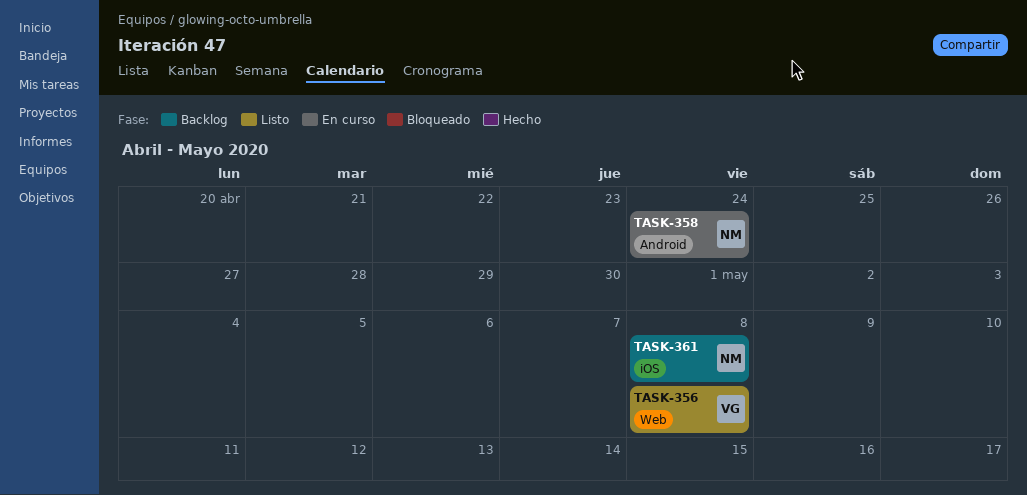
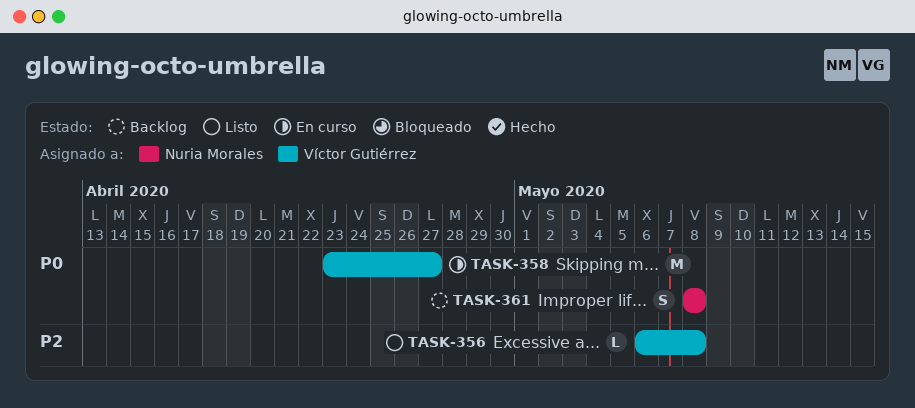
TASK-358, owner: Nuria Morales -> Víctor Gutiérrez
TASK-358, due: Apr 24 -> Apr 27

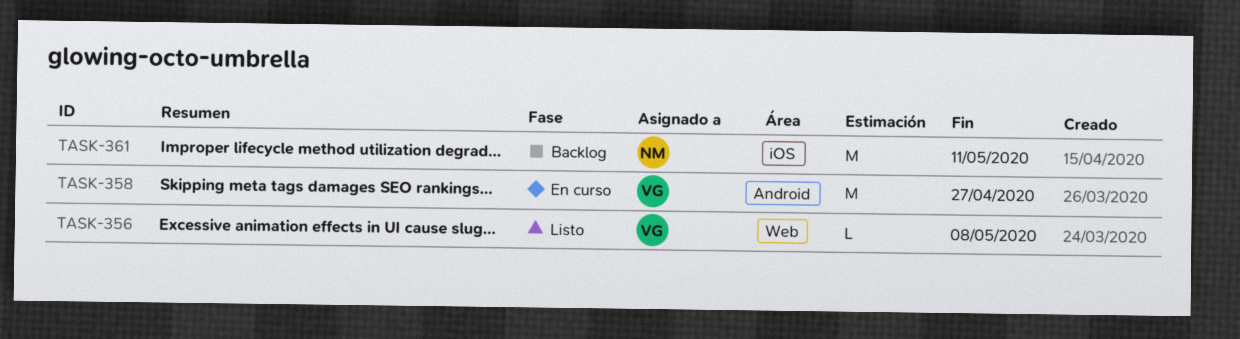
TASK-361, estimate: S -> M
TASK-361, due: May 8 -> May 11

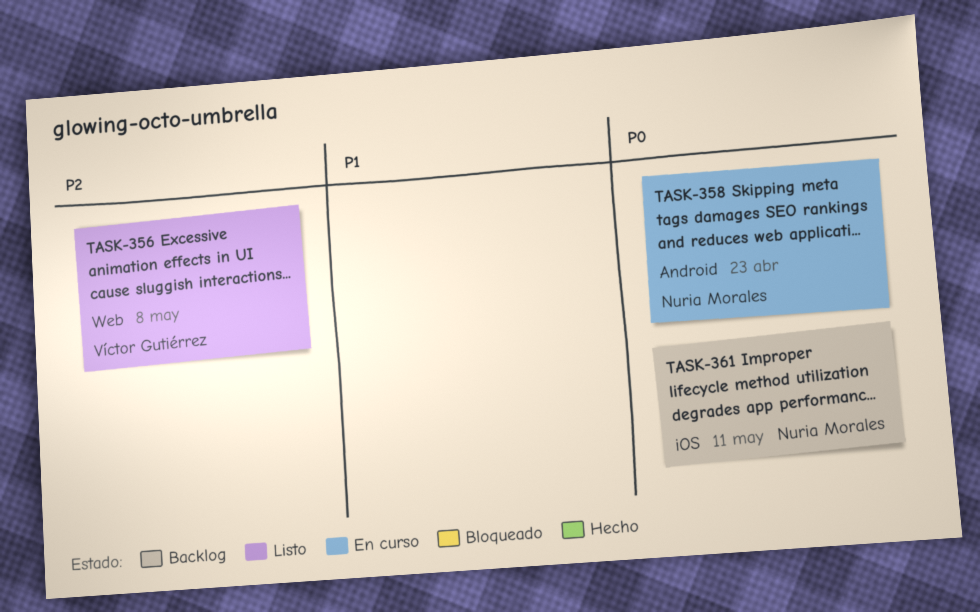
TASK-358, owner: Víctor Gutiérrez -> Nuria Morales
TASK-358, due: Apr 27 -> Apr 23

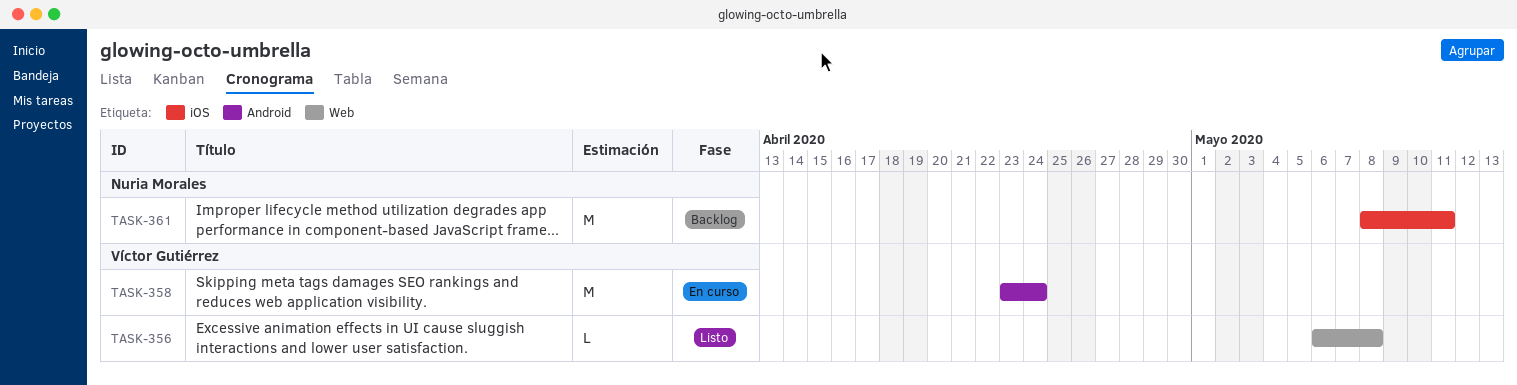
TASK-358, owner: Nuria Morales -> Víctor Gutiérrez
TASK-358, due: Apr 23 -> Apr 24

